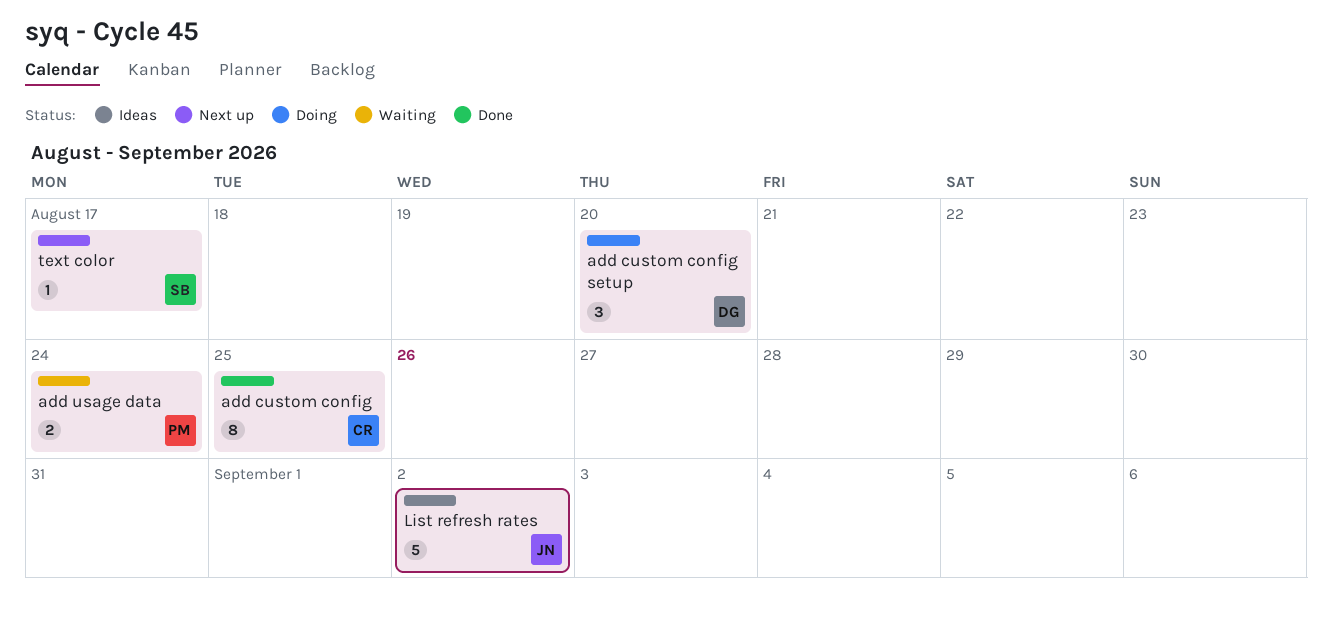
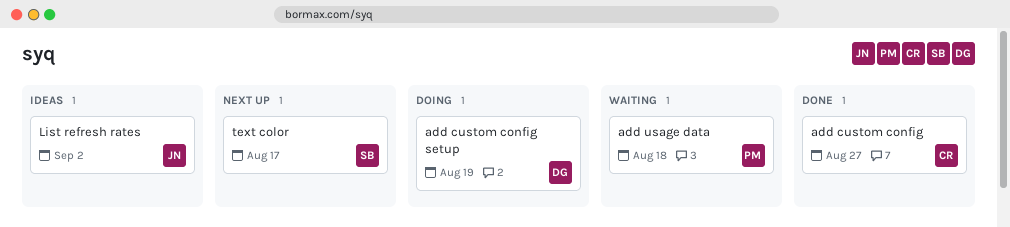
add custom config, due: Aug 25 -> Aug 27
add custom config setup, due: Aug 20 -> Aug 19
add usage data, due: Aug 24 -> Aug 18

